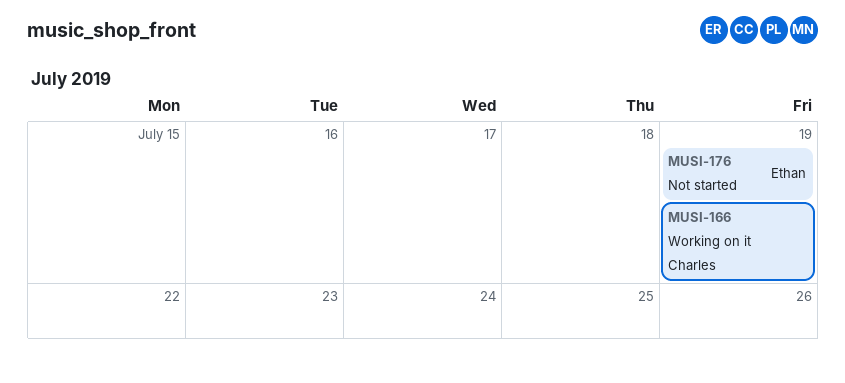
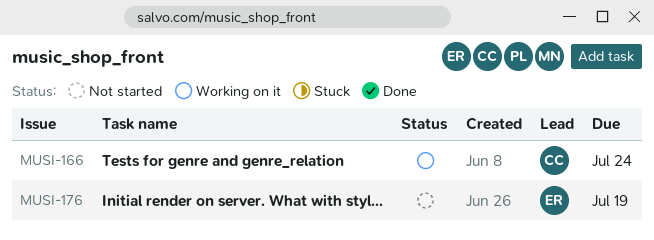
MUSI-166, due: Jul 19 -> Jul 24

